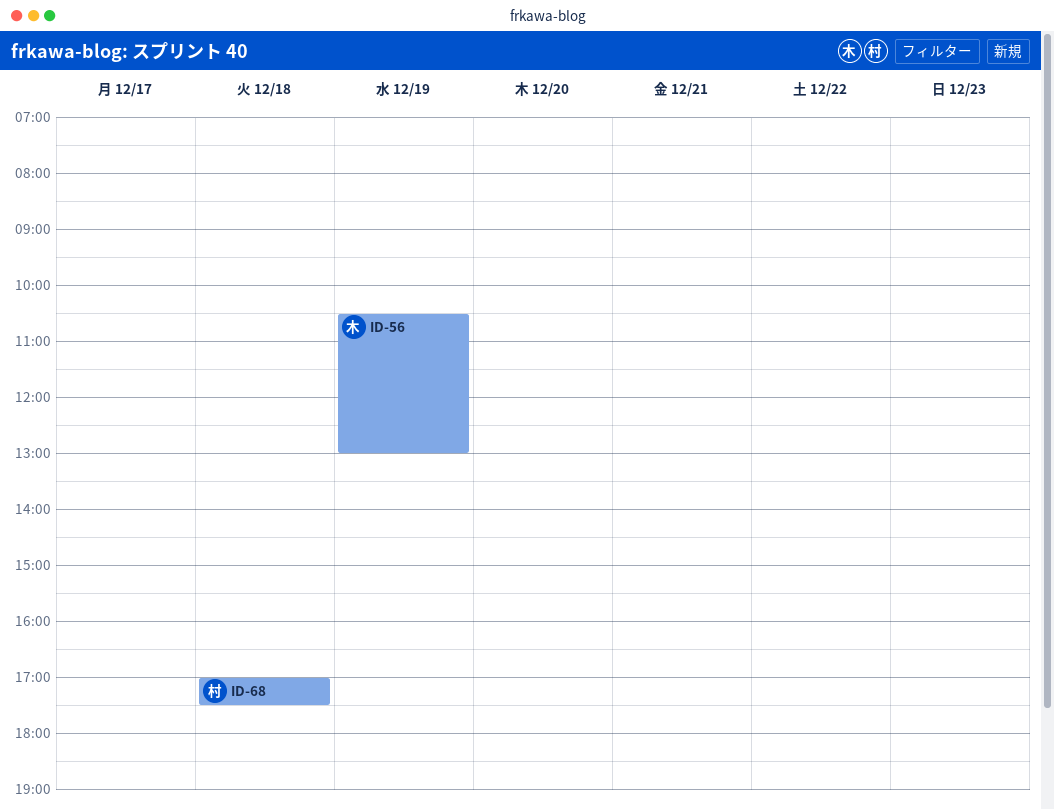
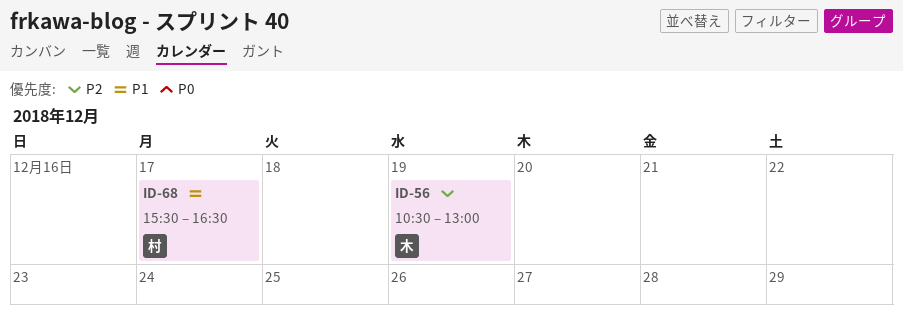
ID-68, day: Dec 18 -> Dec 17
ID-68, begins: 17:00 -> 15:30
ID-68, ends: 17:30 -> 16:30

